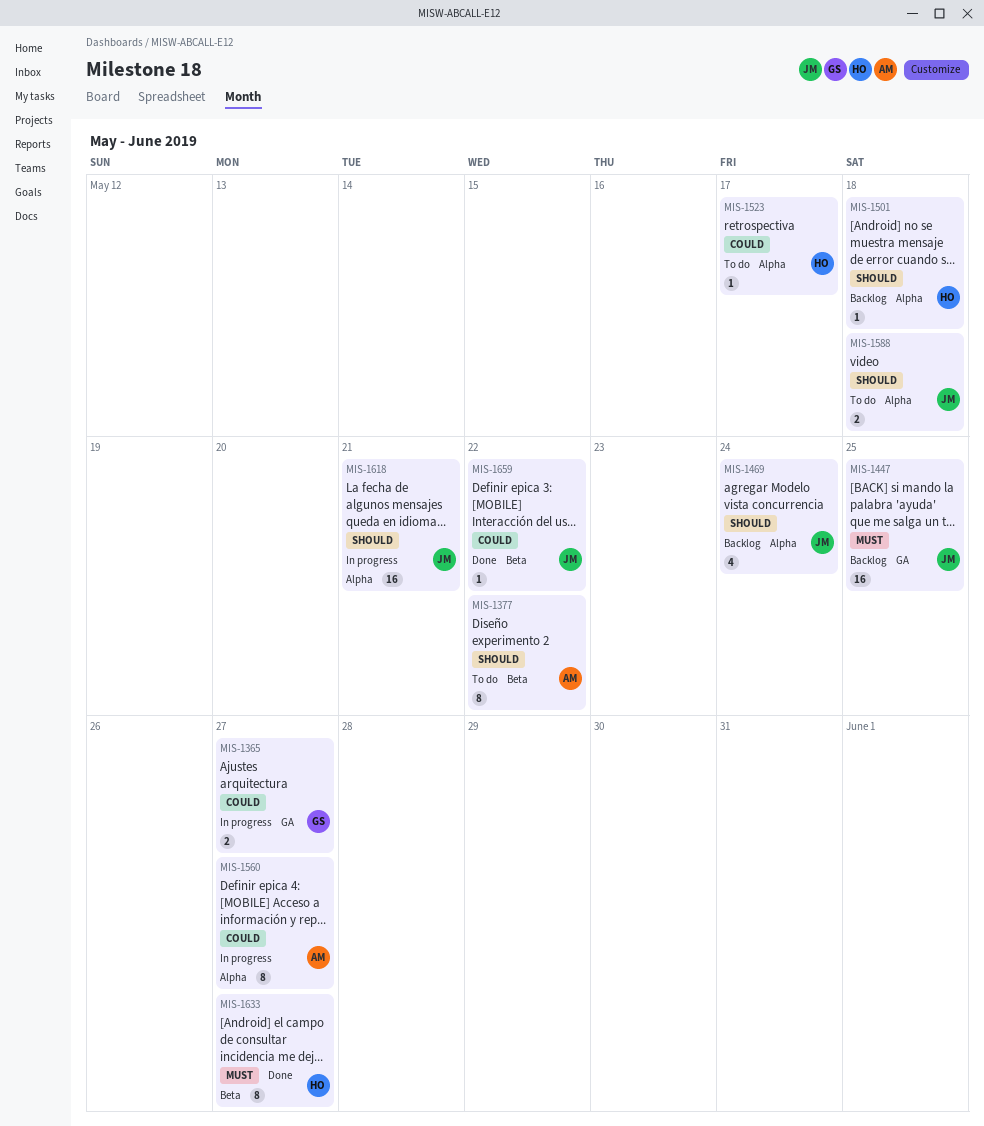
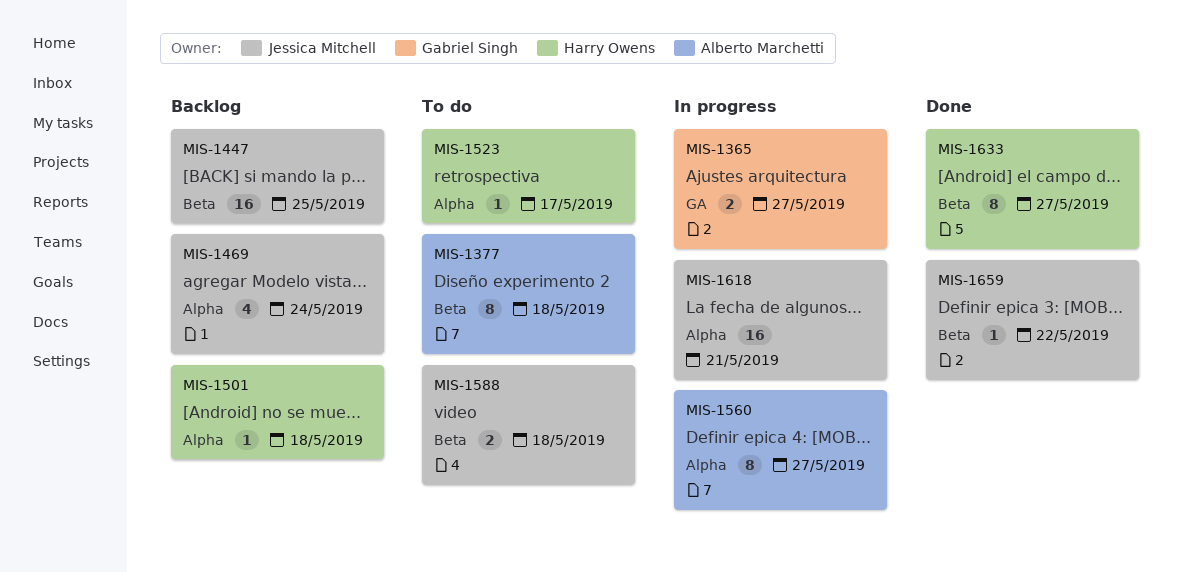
MIS-1377, due: May 22 -> May 18
MIS-1447, label: GA -> Beta
MIS-1588, label: Alpha -> Beta

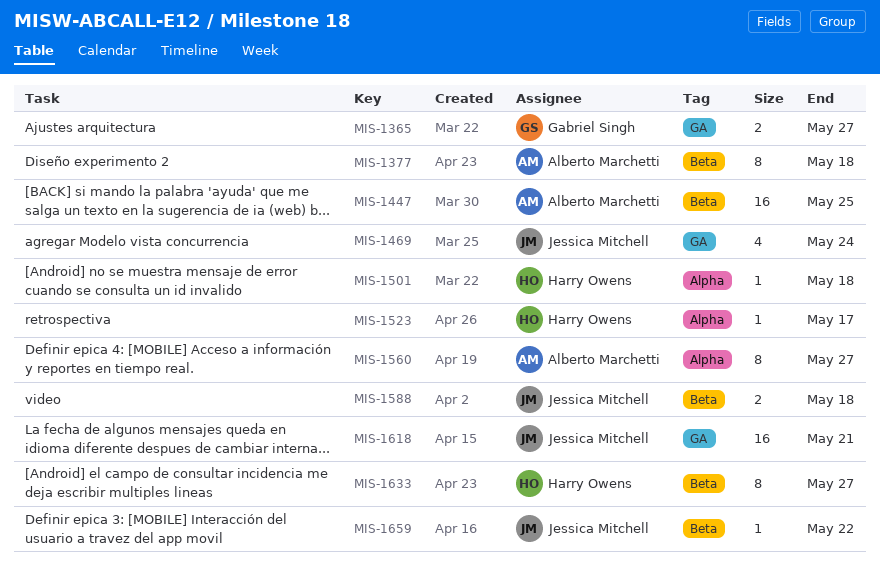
MIS-1447, owner: Jessica Mitchell -> Alberto Marchetti
MIS-1469, label: Alpha -> GA
MIS-1618, label: Alpha -> GA

